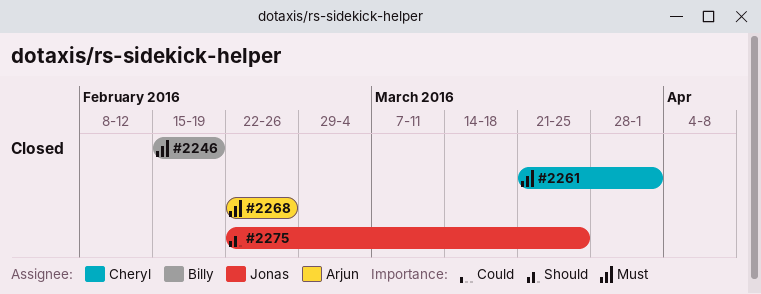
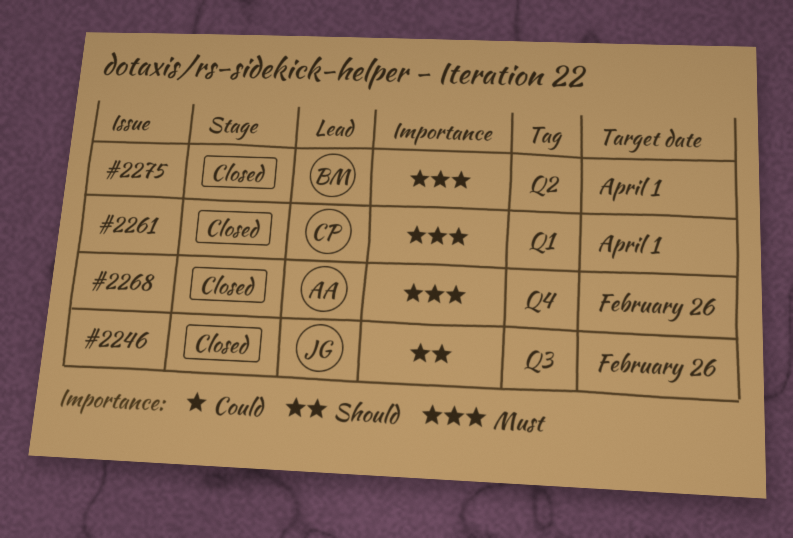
#2246, owner: Billy -> Jonas
#2246, priority: Must -> Should
#2246, due: Feb 19 -> Feb 26
#2275, owner: Jonas -> Billy
#2275, priority: Should -> Must
#2275, due: Mar 25 -> Apr 1

